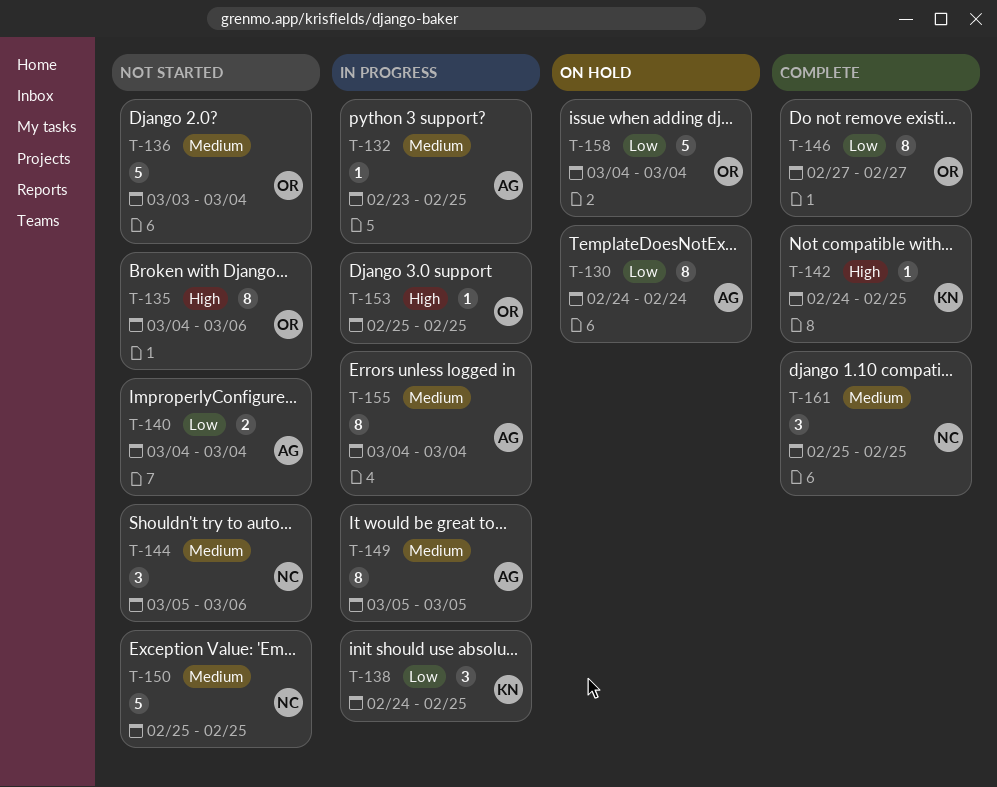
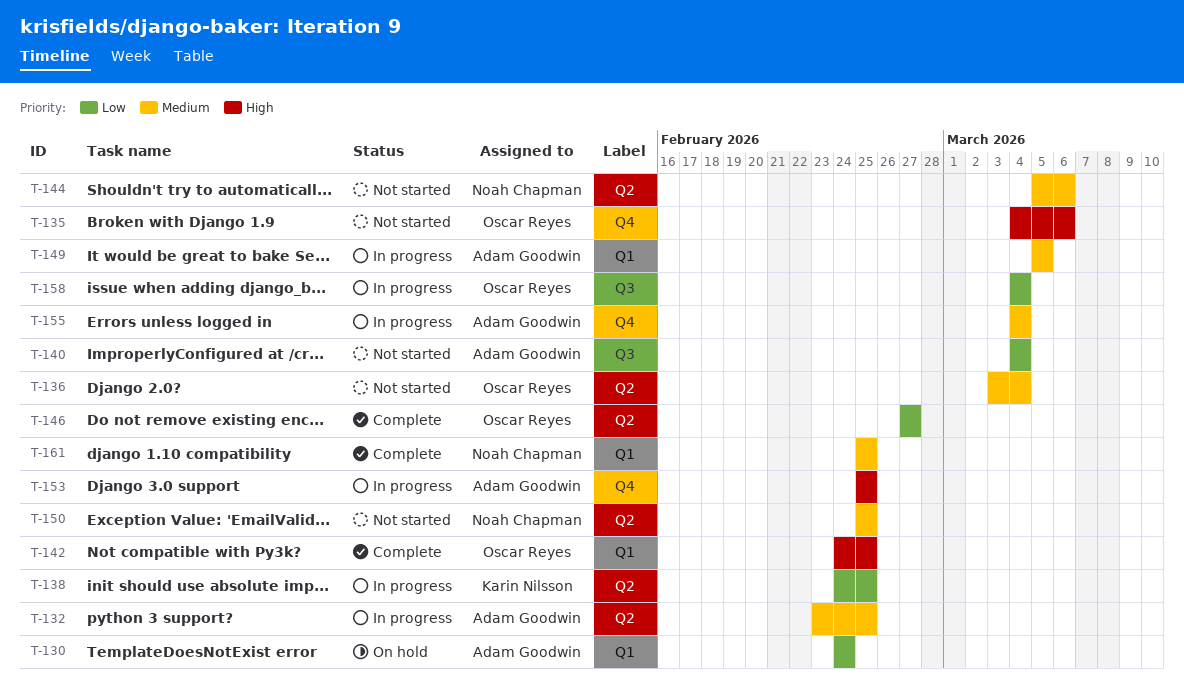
T-142, owner: Karin Nilsson -> Oscar Reyes
T-153, owner: Oscar Reyes -> Adam Goodwin
T-158, status: On hold -> In progress

